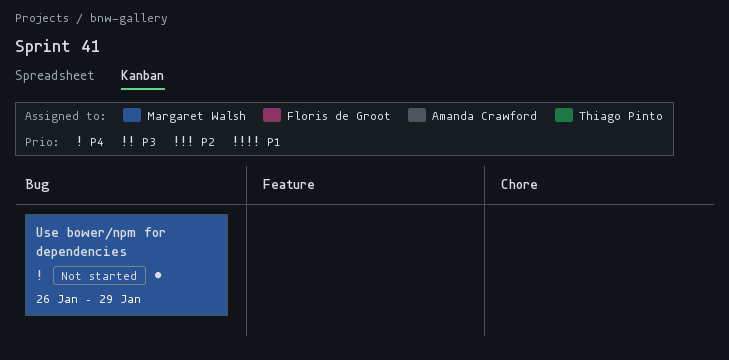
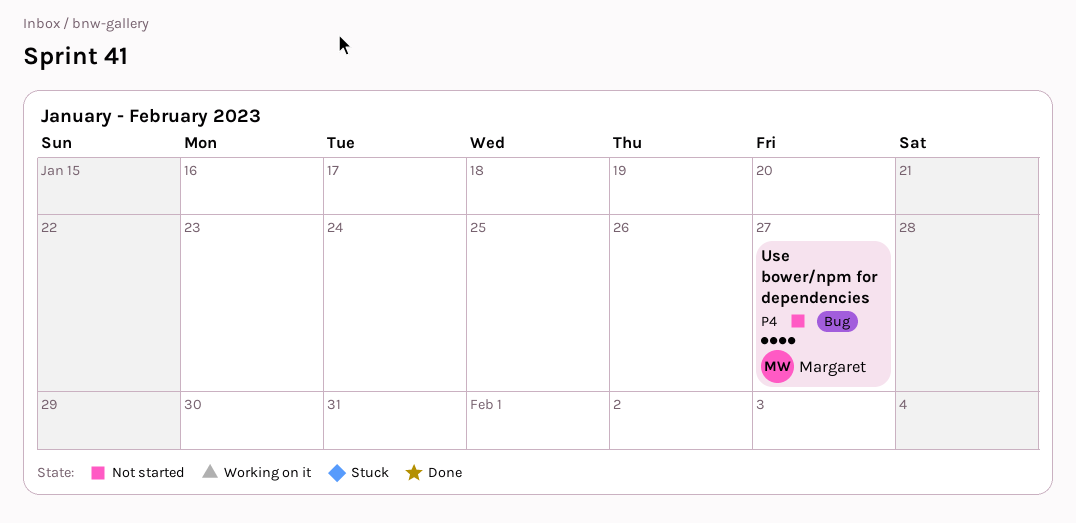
Use bower/npm for dependencies, estimate: 1 -> 4
Use bower/npm for dependencies, due: Jan 29 -> Jan 27

